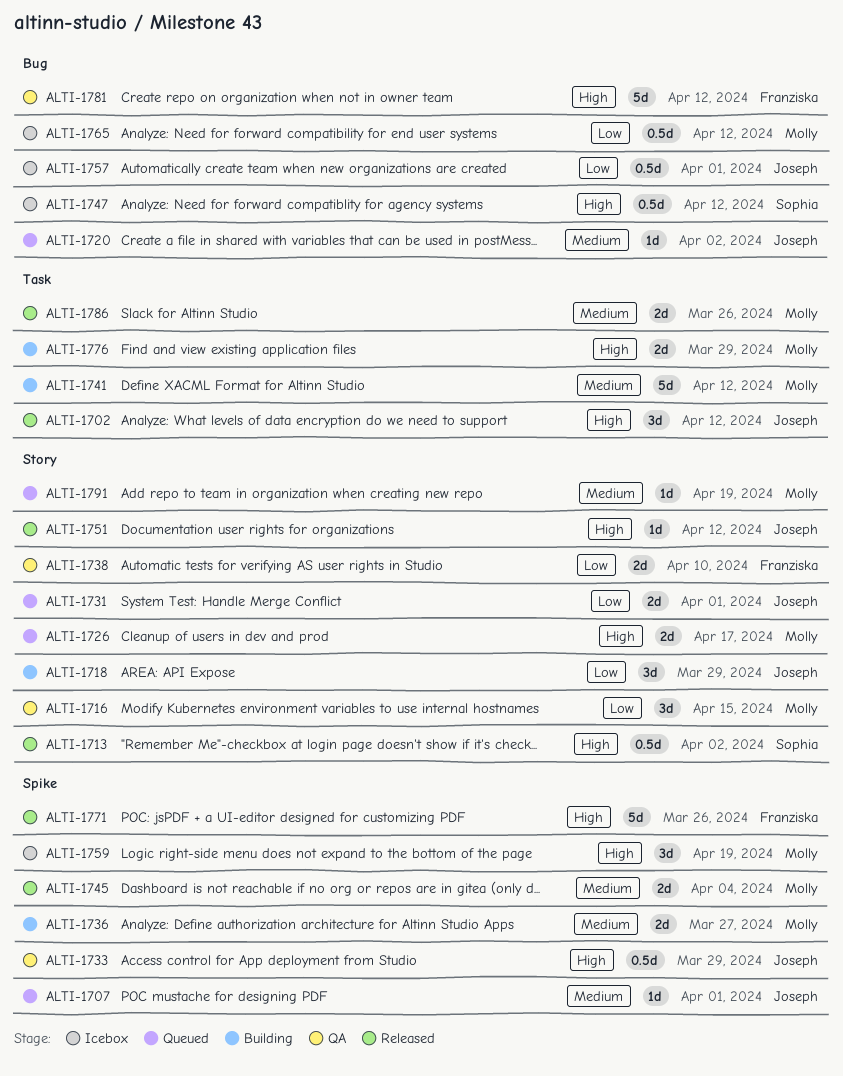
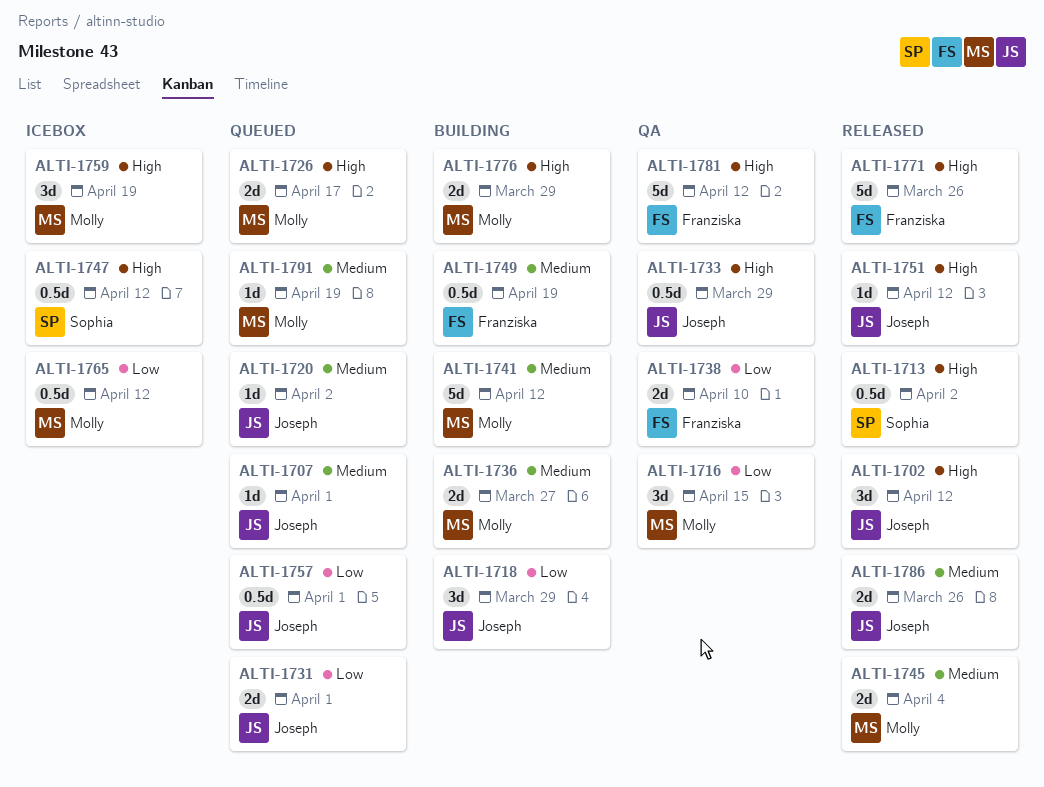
ALTI-1749: none -> present
ALTI-1757, status: Icebox -> Queued
ALTI-1786, owner: Molly -> Joseph

